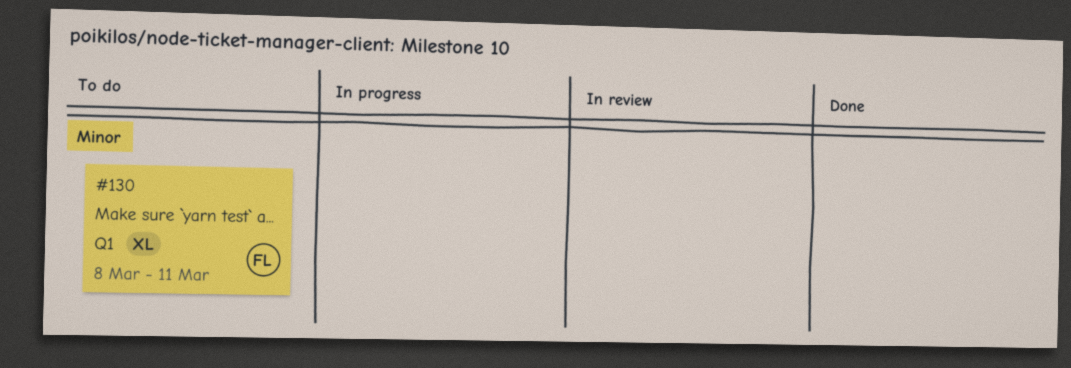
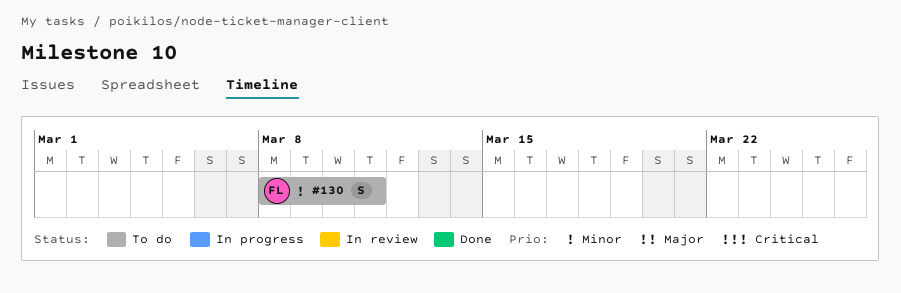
#130, estimate: XL -> S

